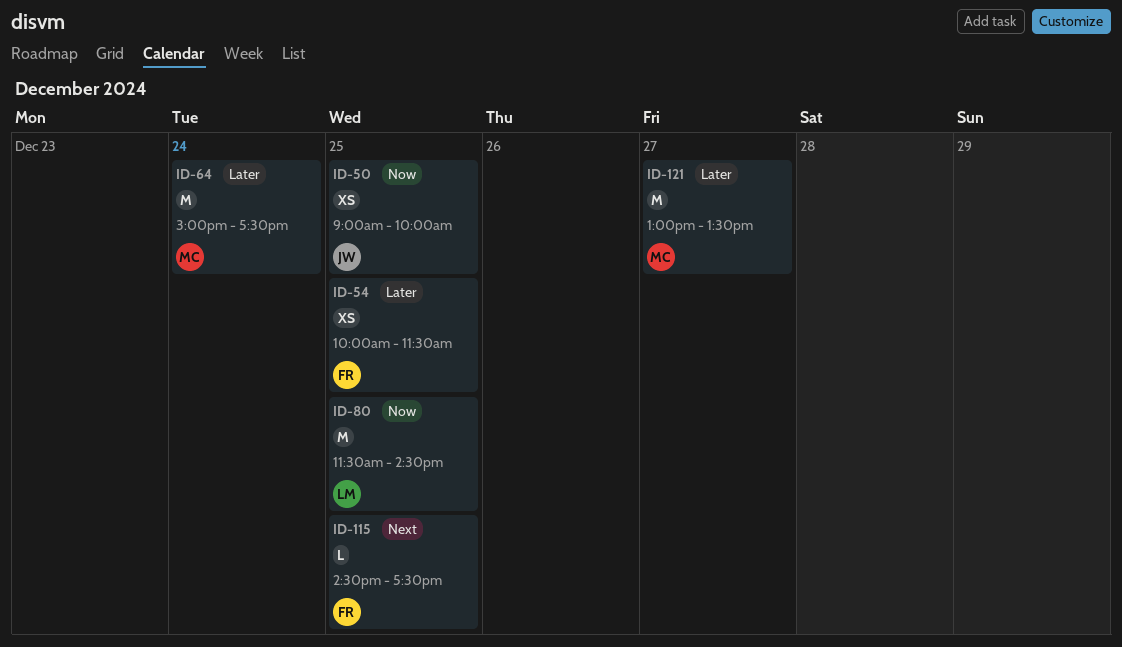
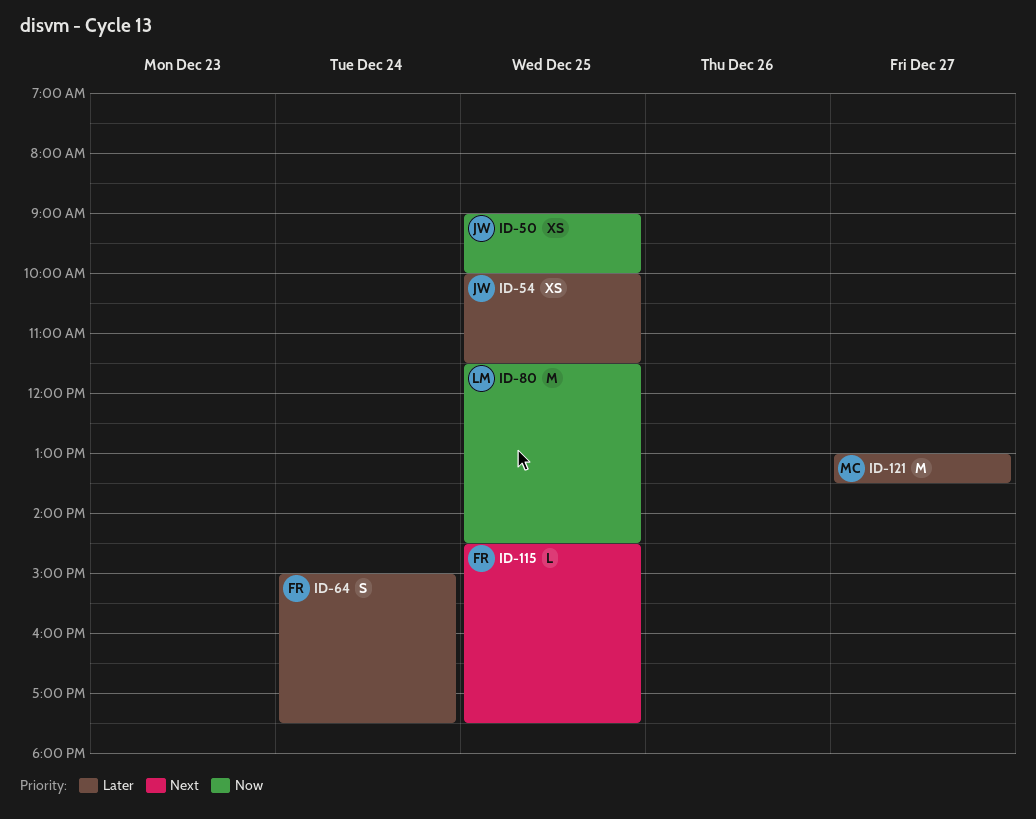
ID-54, owner: FR -> JW
ID-64, owner: MC -> FR
ID-64, estimate: M -> S

